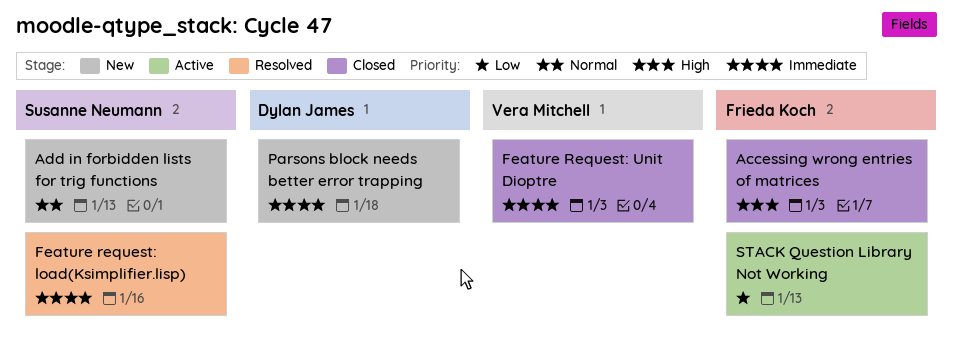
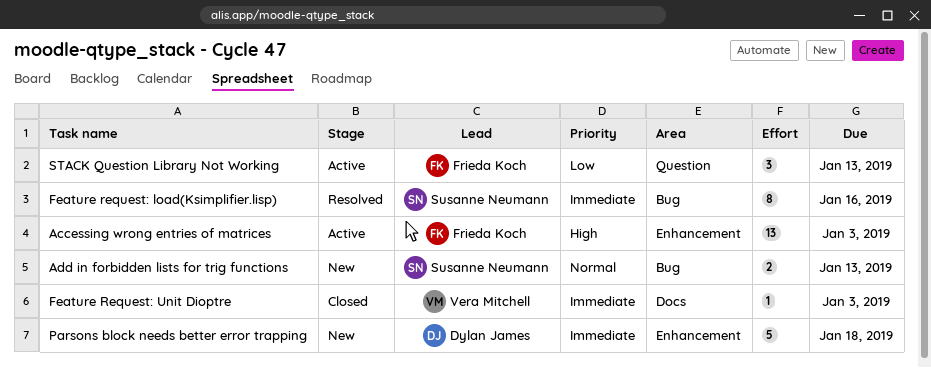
Accessing wrong entries of matrices, status: Closed -> Active

